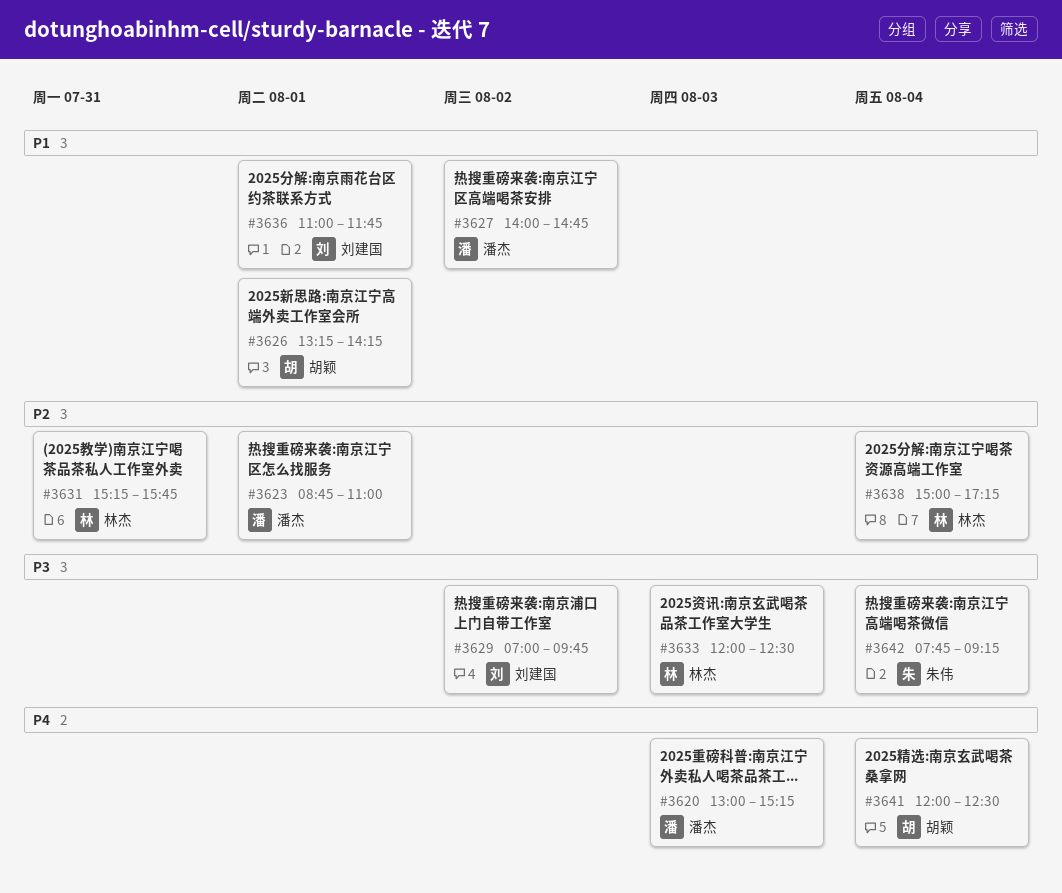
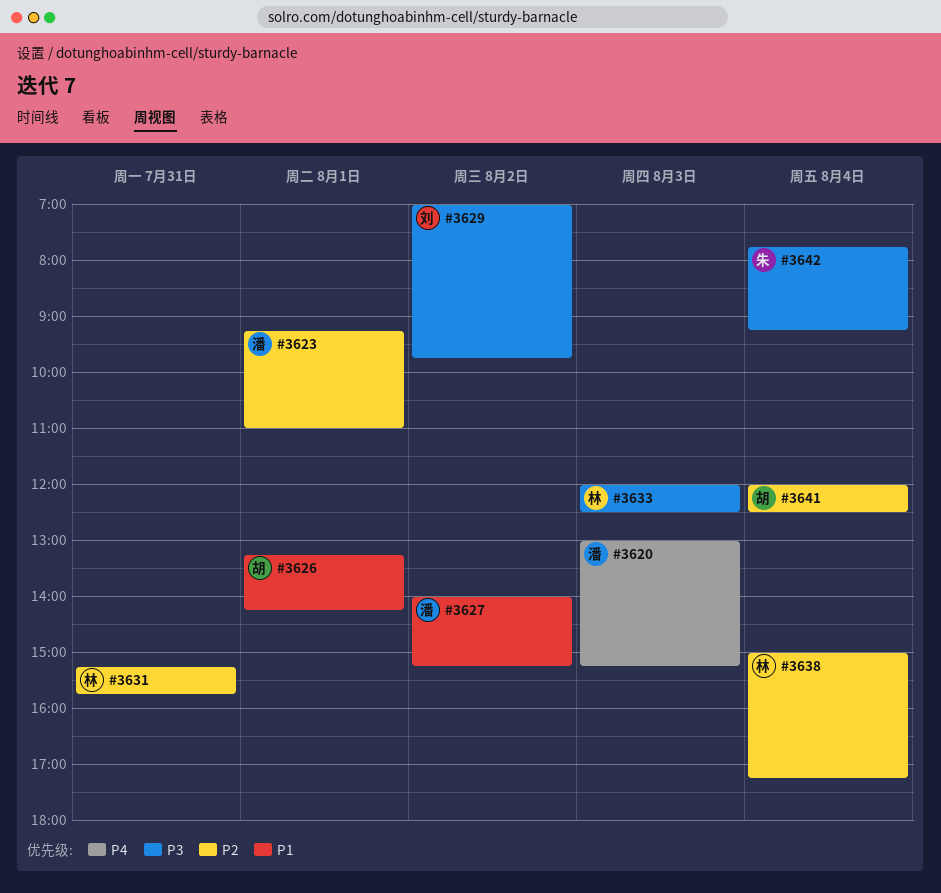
#3623, begins: 08:45 -> 09:15
#3627, ends: 14:45 -> 15:15
#3636: present -> none
#3641, priority: P4 -> P2

